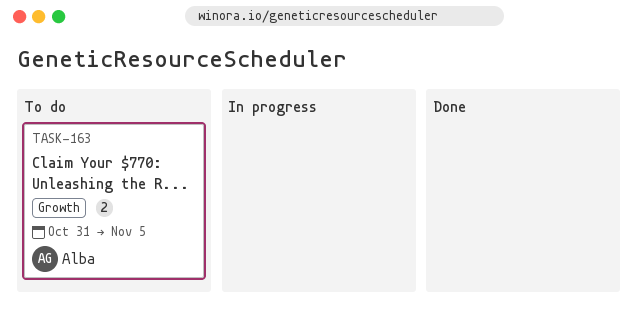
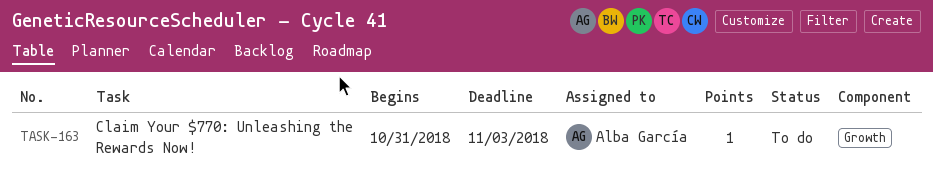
TASK-163, estimate: 2 -> 1
TASK-163, due: Nov 5 -> Nov 3

